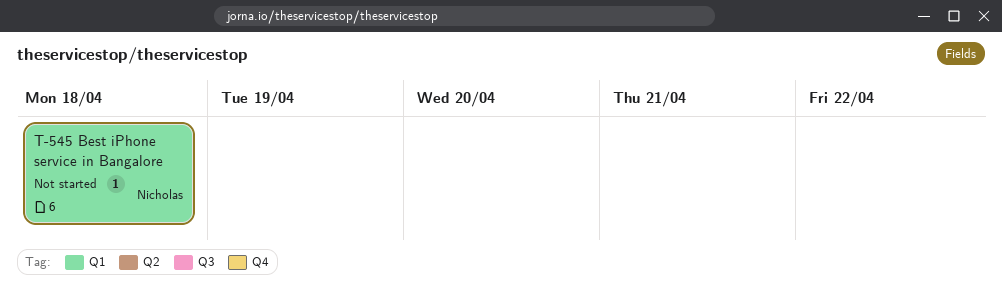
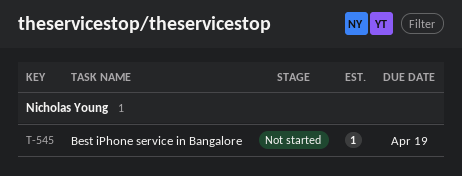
T-545, due: Apr 18 -> Apr 19

